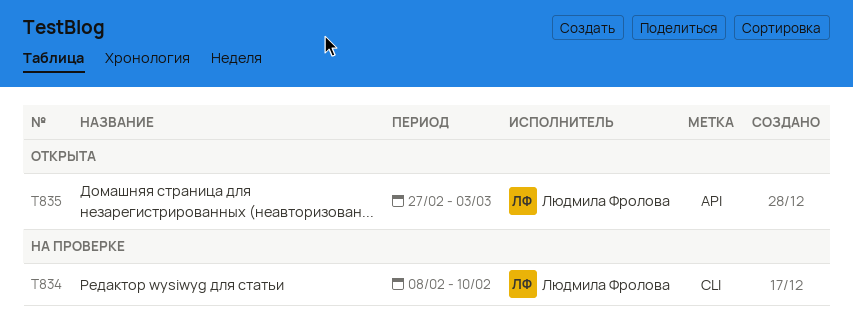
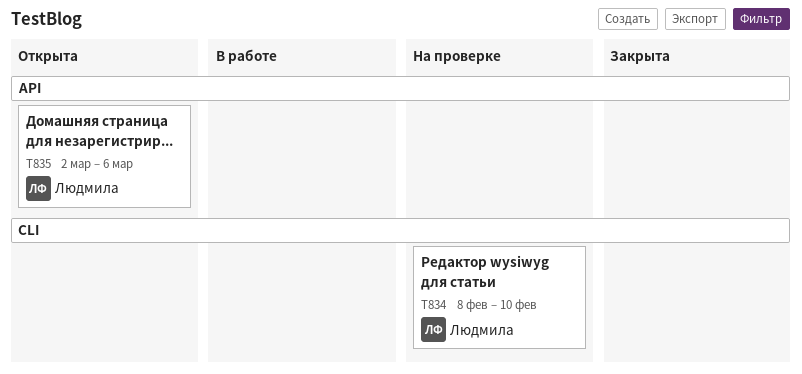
T835, start: Feb 27 -> Mar 2
T835, due: Mar 3 -> Mar 6

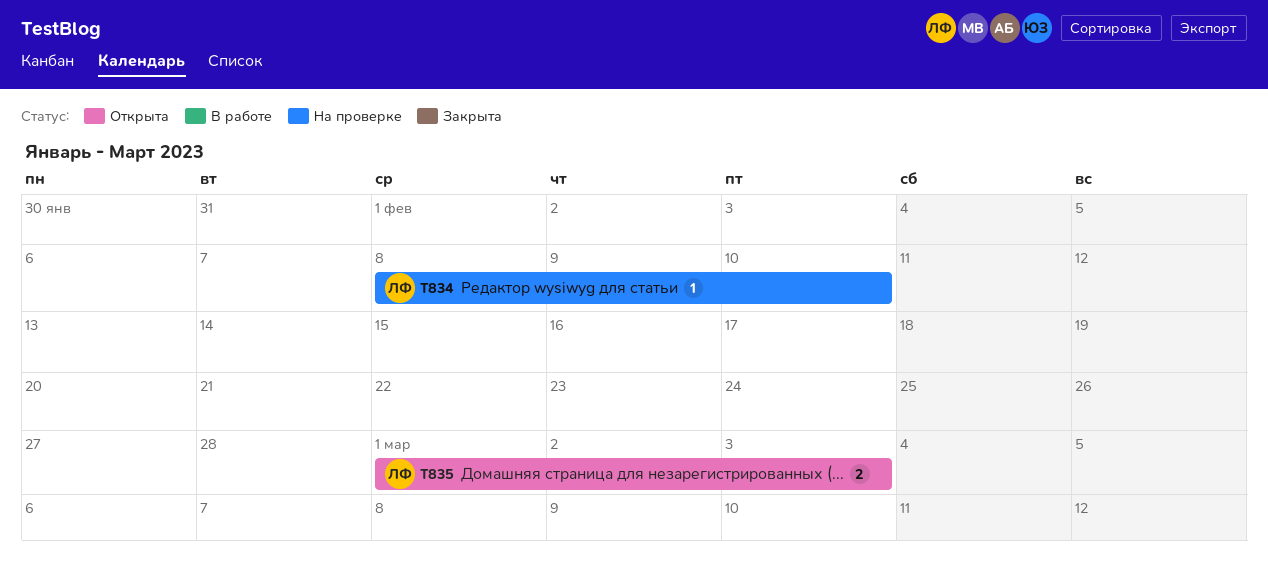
T835, start: Mar 2 -> Mar 1
T835, due: Mar 6 -> Mar 3

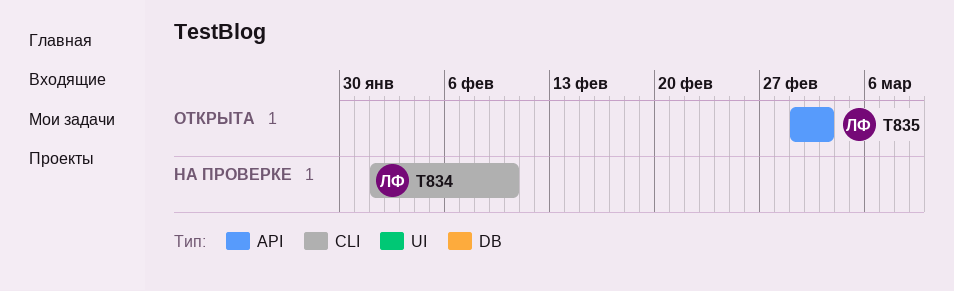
T834, start: Feb 8 -> Feb 1

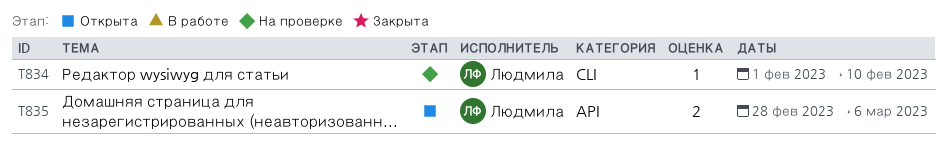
T835, start: Mar 1 -> Feb 28
T835, due: Mar 3 -> Mar 6

